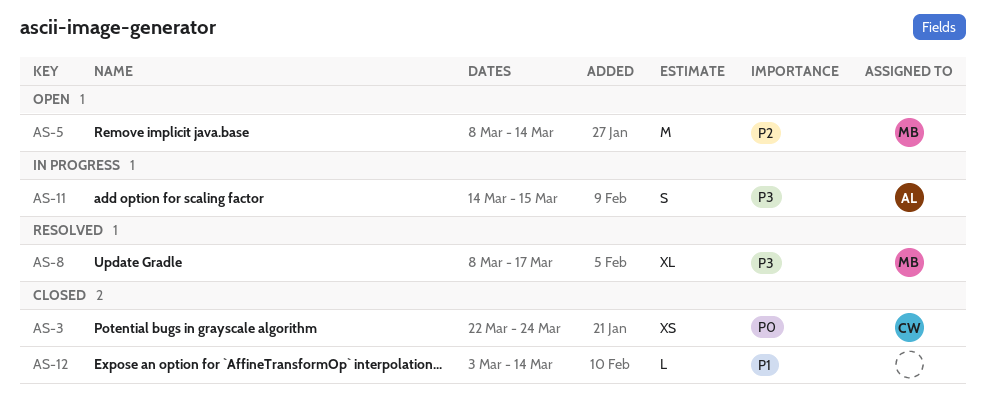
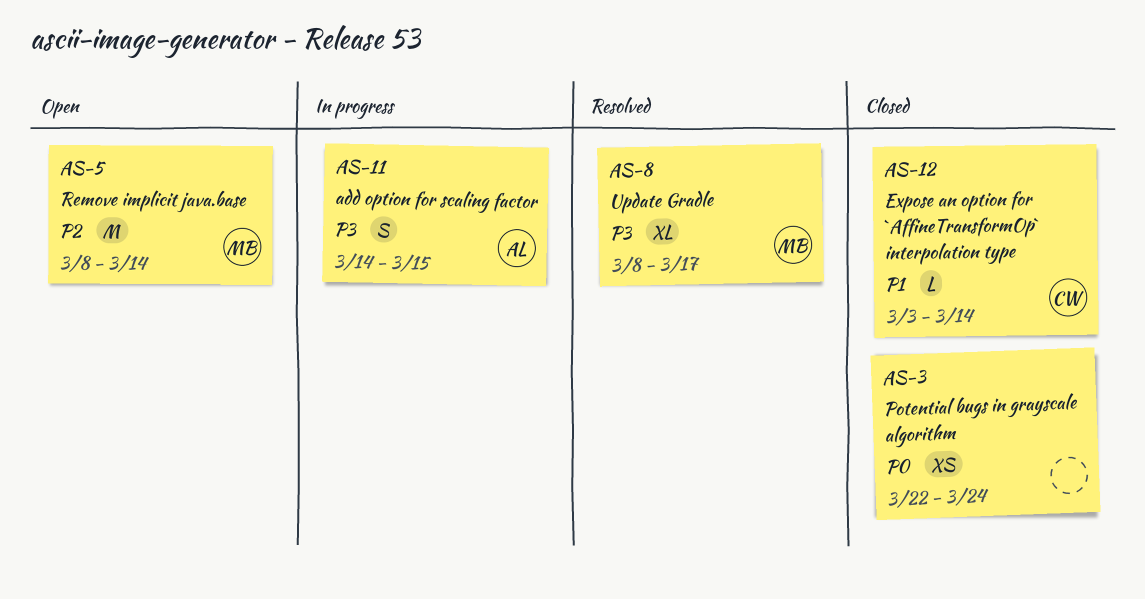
AS-3, owner: CW -> none
AS-12, owner: none -> CW

